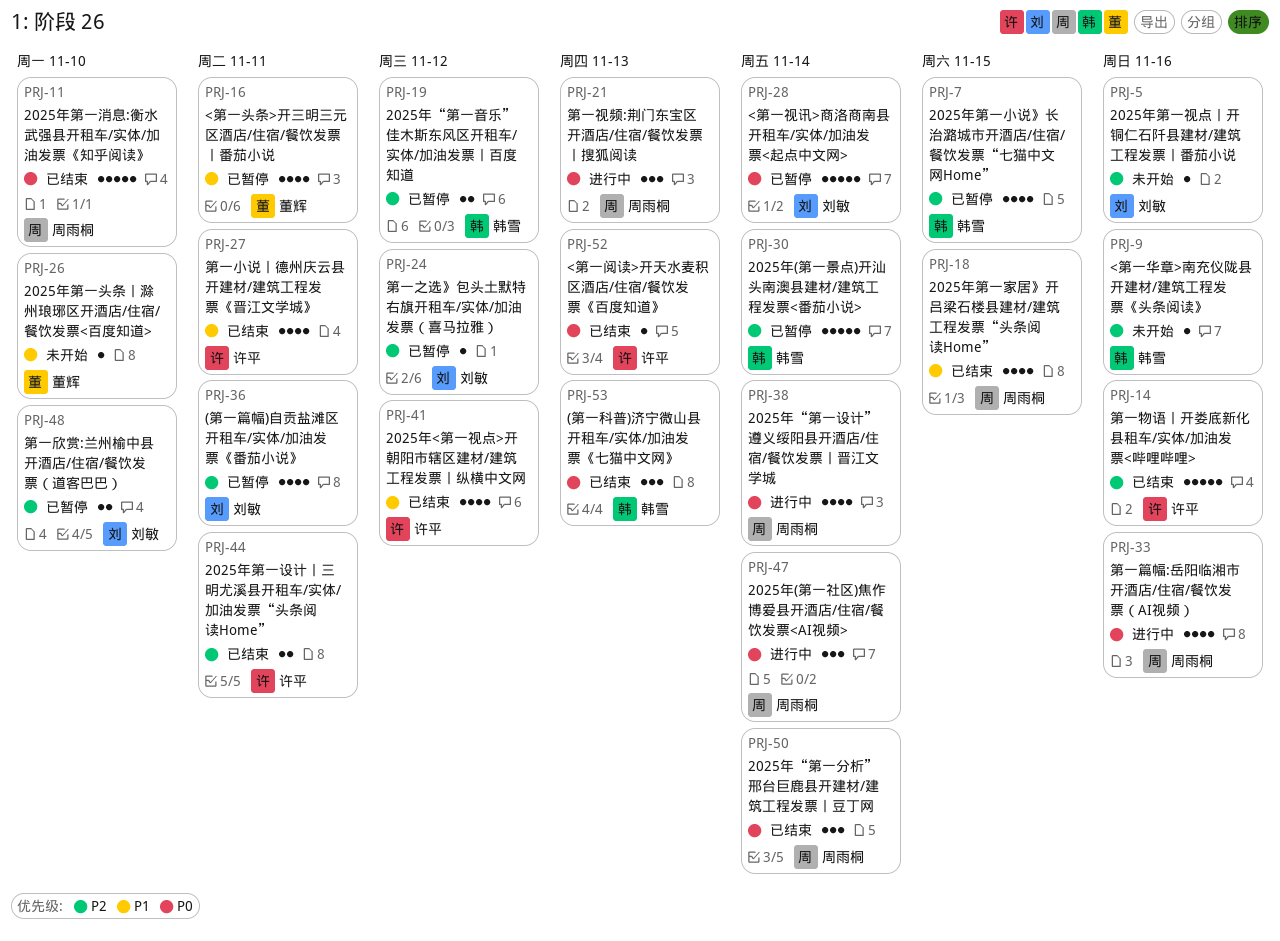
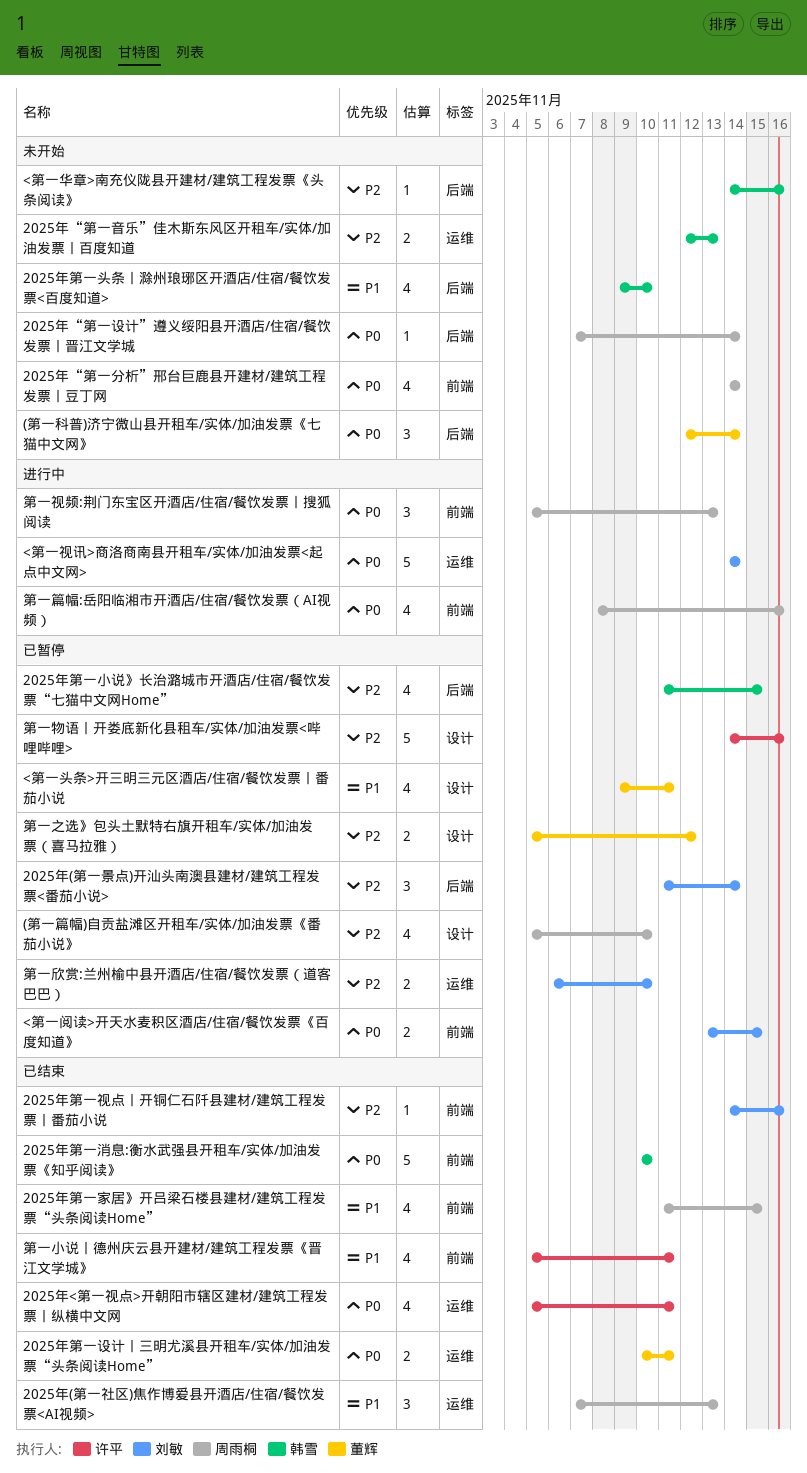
(第一科普)济宁微山县开租车/实体/加油发票《七猫中文网》, status: 已结束 -> 未开始
(第一科普)济宁微山县开租车/实体/加油发票《七猫中文网》, owner: 韩雪 -> 董辉
(第一科普)济宁微山县开租车/实体/加油发票《七猫中文网》, due: Nov 13 -> Nov 14
(第一篇幅)自贡盐滩区开租车/实体/加油发票《番茄小说》, owner: 刘敏 -> 周雨桐
(第一篇幅)自贡盐滩区开租车/实体/加油发票《番茄小说》, due: Nov 11 -> Nov 10
2025年(第一景点)开汕头南澳县建材/建筑工程发票<番茄小说>, owner: 韩雪 -> 刘敏
2025年(第一景点)开汕头南澳县建材/建筑工程发票<番茄小说>, estimate: 5 -> 3
2025年(第一社区)焦作博爱县开酒店/住宿/餐饮发票<AI视频>, status: 进行中 -> 已结束
2025年(第一社区)焦作博爱县开酒店/住宿/餐饮发票<AI视频>, priority: P0 -> P1
2025年(第一社区)焦作博爱县开酒店/住宿/餐饮发票<AI视频>, due: Nov 14 -> Nov 13
2025年<第一视点>开朝阳市辖区建材/建筑工程发票丨纵横中文网, priority: P1 -> P0
2025年<第一视点>开朝阳市辖区建材/建筑工程发票丨纵横中文网, due: Nov 12 -> Nov 11
2025年“第一分析”邢台巨鹿县开建材/建筑工程发票丨豆丁网, status: 已结束 -> 未开始
2025年“第一分析”邢台巨鹿县开建材/建筑工程发票丨豆丁网, estimate: 3 -> 4
2025年“第一设计”遵义绥阳县开酒店/住宿/餐饮发票丨晋江文学城, status: 进行中 -> 未开始
2025年“第一设计”遵义绥阳县开酒店/住宿/餐饮发票丨晋江文学城, estimate: 4 -> 1
2025年“第一音乐”佳木斯东风区开租车/实体/加油发票丨百度知道, status: 已暂停 -> 未开始
2025年“第一音乐”佳木斯东风区开租车/实体/加油发票丨百度知道, due: Nov 12 -> Nov 13
2025年第一头条丨滁州琅琊区开酒店/住宿/餐饮发票<百度知道>, owner: 董辉 -> 韩雪
2025年第一头条丨滁州琅琊区开酒店/住宿/餐饮发票<百度知道>, estimate: 1 -> 4
2025年第一消息:衡水武强县开租车/实体/加油发票《知乎阅读》, owner: 周雨桐 -> 韩雪
2025年第一视点丨开铜仁石阡县建材/建筑工程发票丨番茄小说, status: 未开始 -> 已结束
2025年第一设计丨三明尤溪县开租车/实体/加油发票“头条阅读Home”, owner: 许平 -> 董辉
2025年第一设计丨三明尤溪县开租车/实体/加油发票“头条阅读Home”, priority: P2 -> P0
<第一视讯>商洛商南县开租车/实体/加油发票<起点中文网>, status: 已暂停 -> 进行中
<第一阅读>开天水麦积区酒店/住宿/餐饮发票《百度知道》, status: 已结束 -> 已暂停
<第一阅读>开天水麦积区酒店/住宿/餐饮发票《百度知道》, owner: 许平 -> 刘敏
<第一阅读>开天水麦积区酒店/住宿/餐饮发票《百度知道》, estimate: 1 -> 2
<第一阅读>开天水麦积区酒店/住宿/餐饮发票《百度知道》, due: Nov 13 -> Nov 15
第一之选》包头土默特右旗开租车/实体/加油发票（喜马拉雅）, owner: 刘敏 -> 董辉
第一之选》包头土默特右旗开租车/实体/加油发票（喜马拉雅）, estimate: 1 -> 2
第一物语丨开娄底新化县租车/实体/加油发票<哔哩哔哩>, status: 已结束 -> 已暂停

